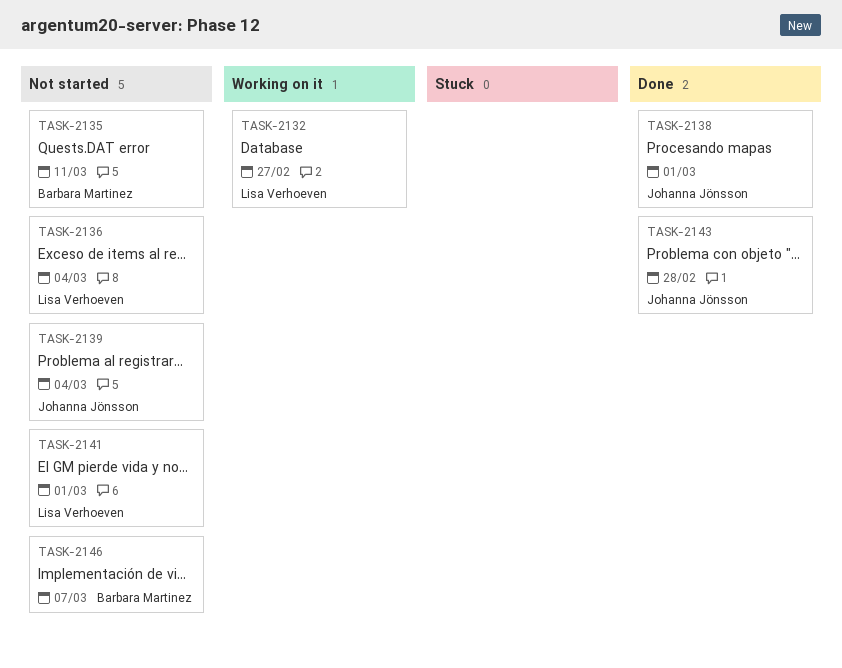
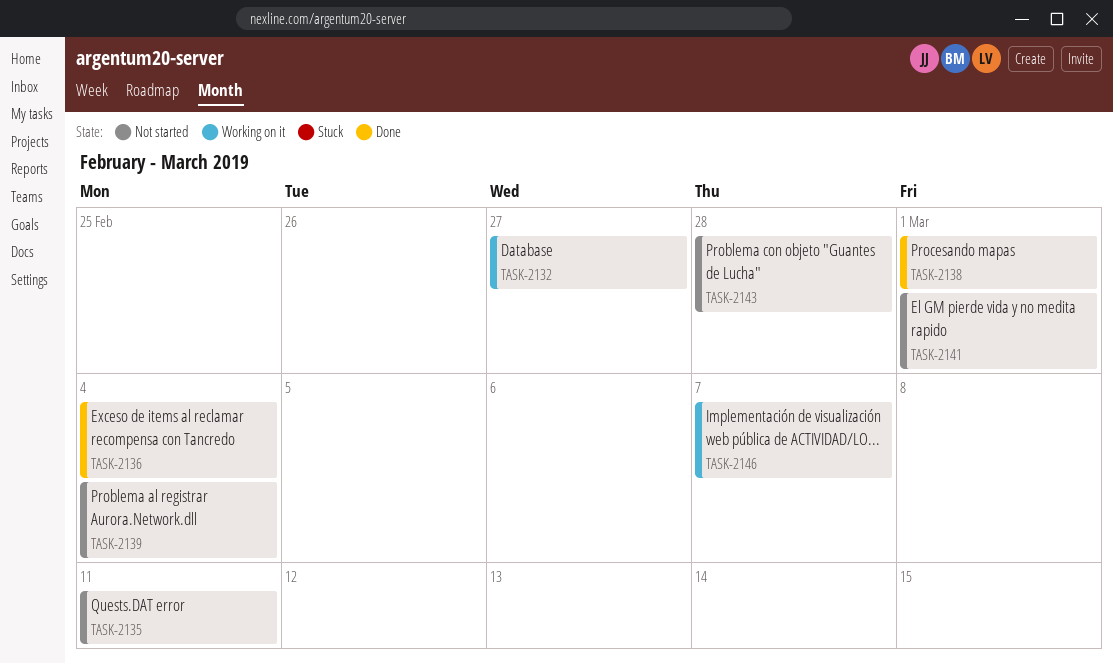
TASK-2136, status: Not started -> Done
TASK-2143, status: Done -> Not started
TASK-2146, status: Not started -> Working on it

